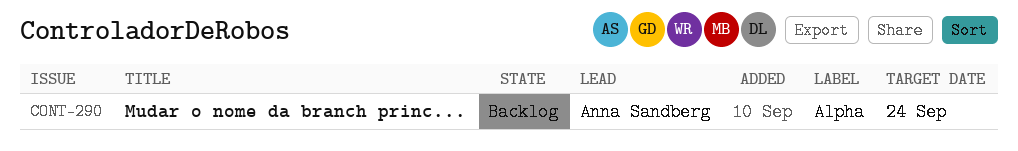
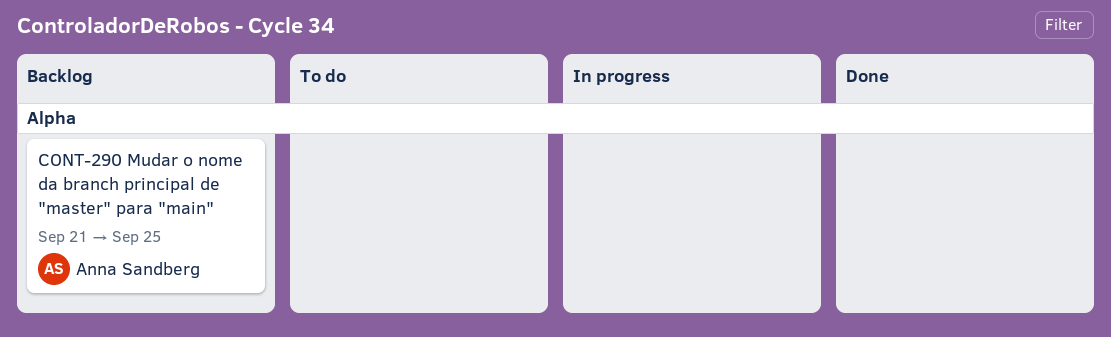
CONT-290, due: Sep 24 -> Sep 25

